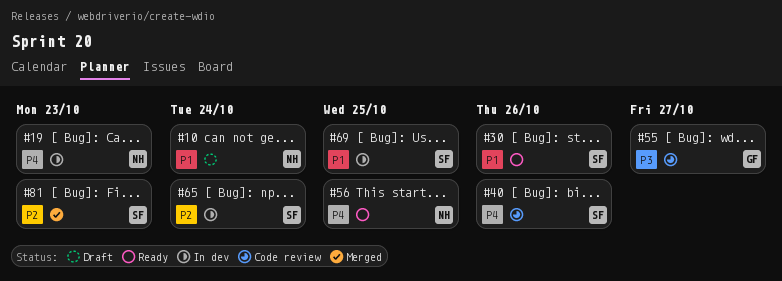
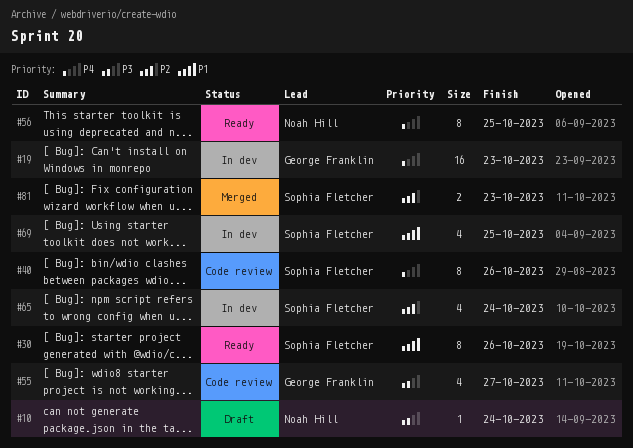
#10, priority: P1 -> P3
#19, owner: Noah Hill -> George Franklin

